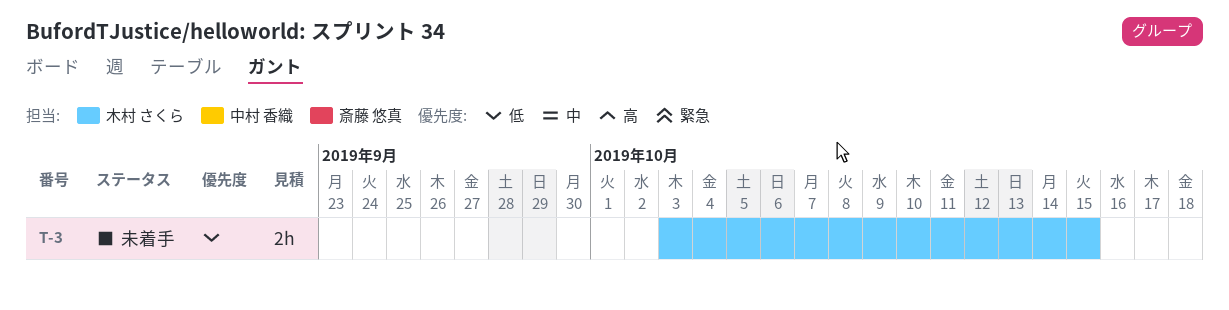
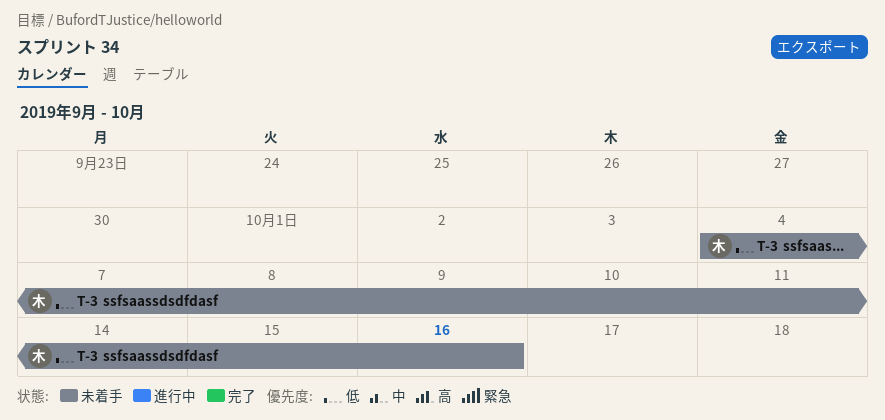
T-3, start: Oct 3 -> Oct 4
T-3, due: Oct 15 -> Oct 16

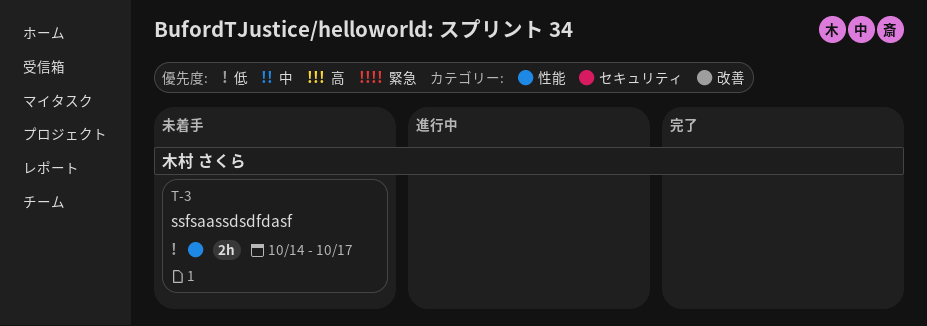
T-3, start: Oct 4 -> Oct 14
T-3, due: Oct 16 -> Oct 17

